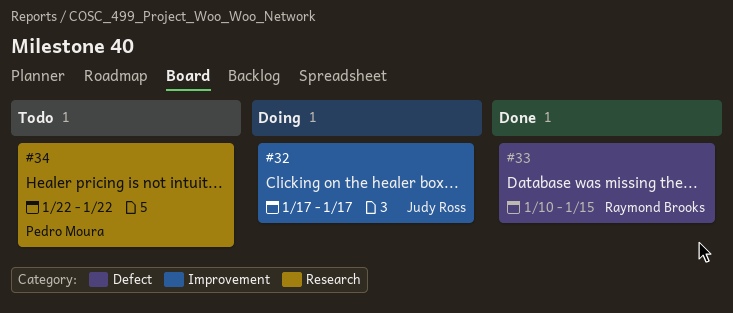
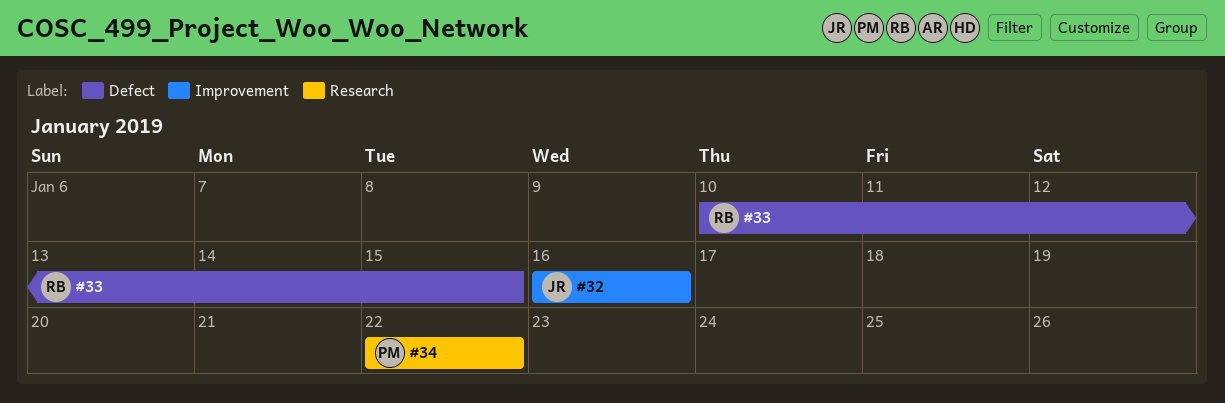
#32, start: Jan 17 -> Jan 16
#32, due: Jan 17 -> Jan 16

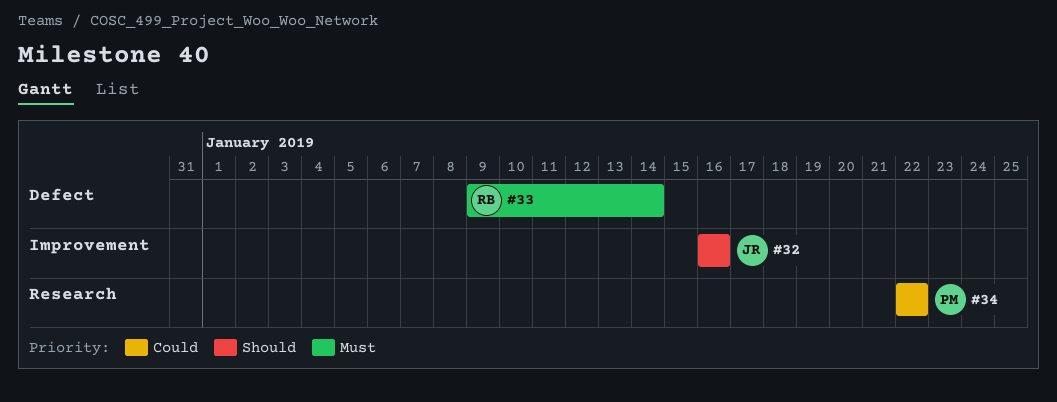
#33, start: Jan 10 -> Jan 9
#33, due: Jan 15 -> Jan 14

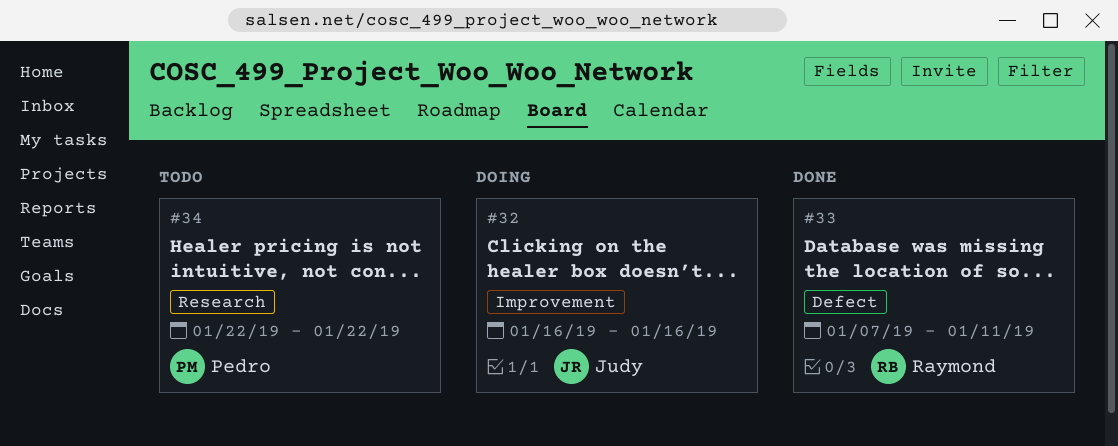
#33, start: Jan 9 -> Jan 7
#33, due: Jan 14 -> Jan 11

